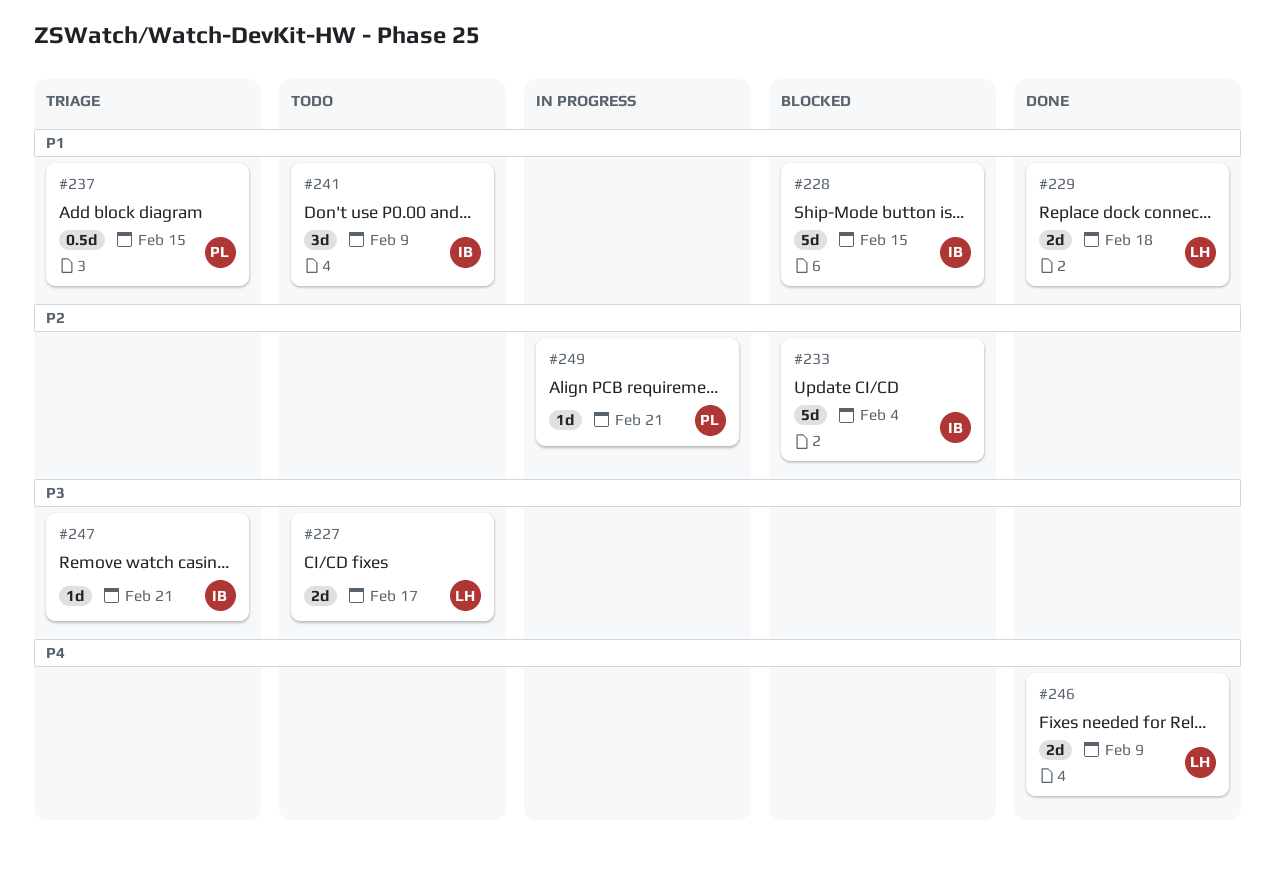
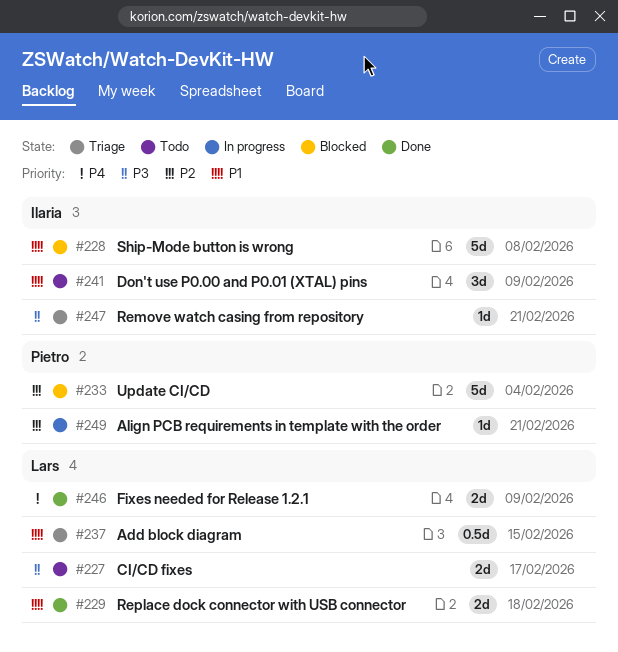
#228, due: Feb 15 -> Feb 8
#233, owner: Ilaria -> Pietro
#237, owner: Pietro -> Lars

